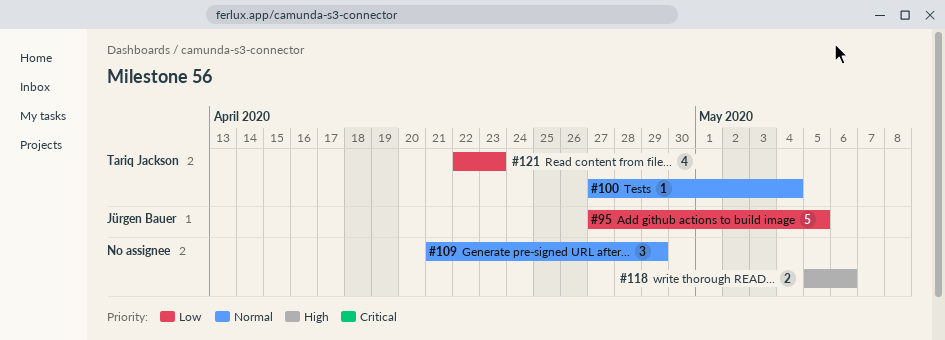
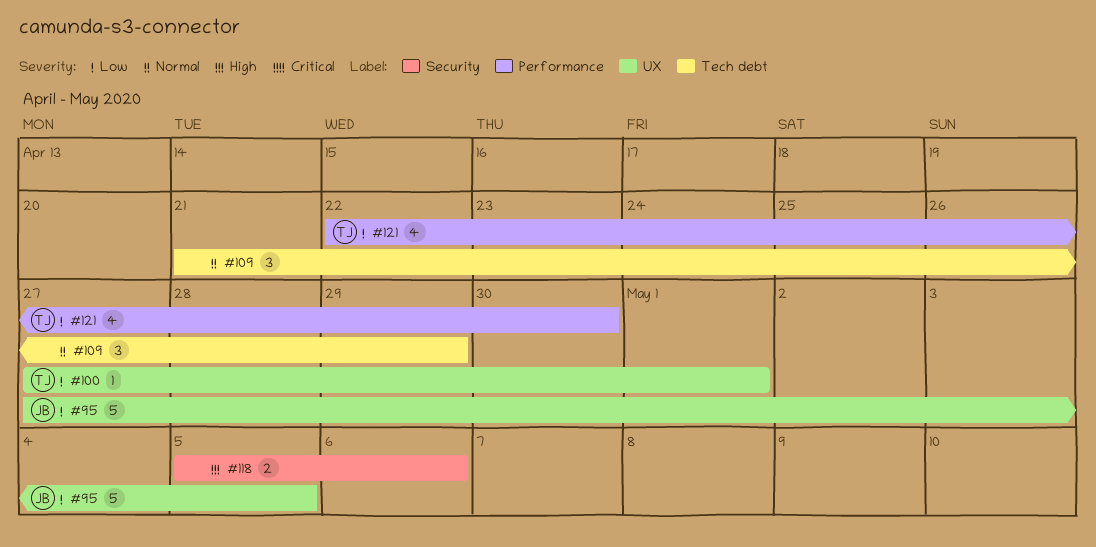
#100, priority: Normal -> Low
#100, due: May 4 -> May 1
#121, due: Apr 23 -> Apr 30

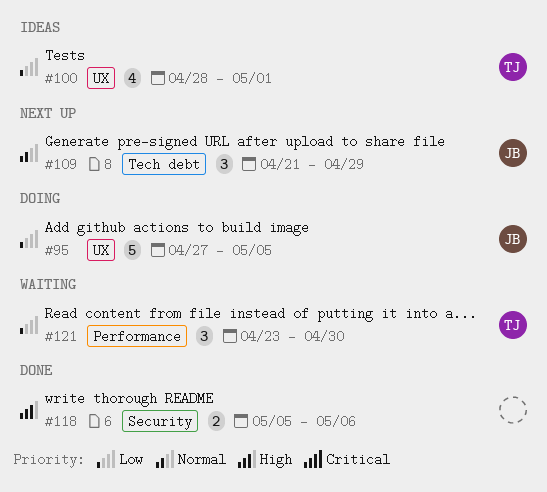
#100, estimate: 1 -> 4
#100, start: Apr 27 -> Apr 28
#109, owner: none -> JB
#121, estimate: 4 -> 3
#121, start: Apr 22 -> Apr 23

